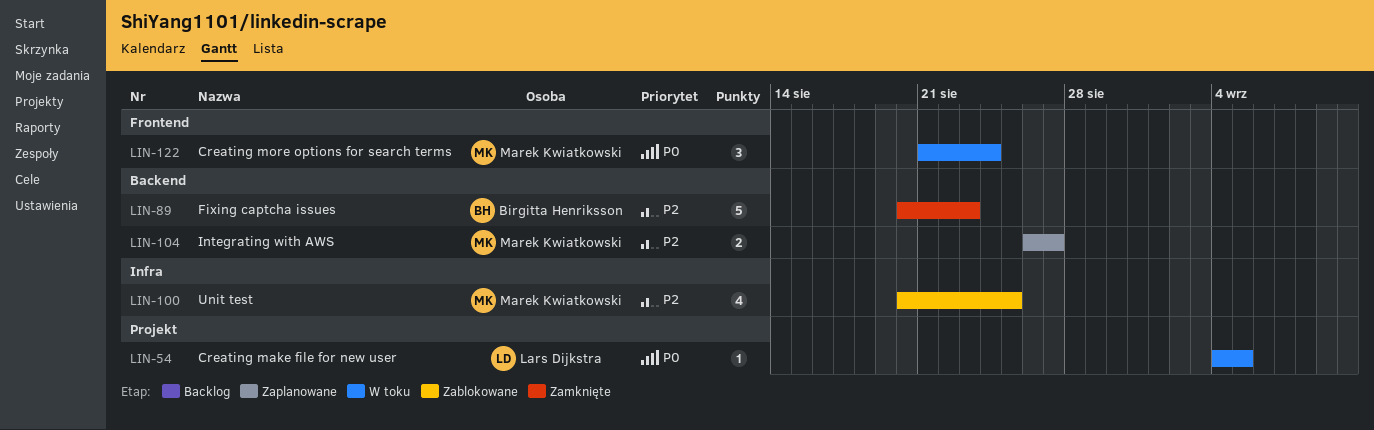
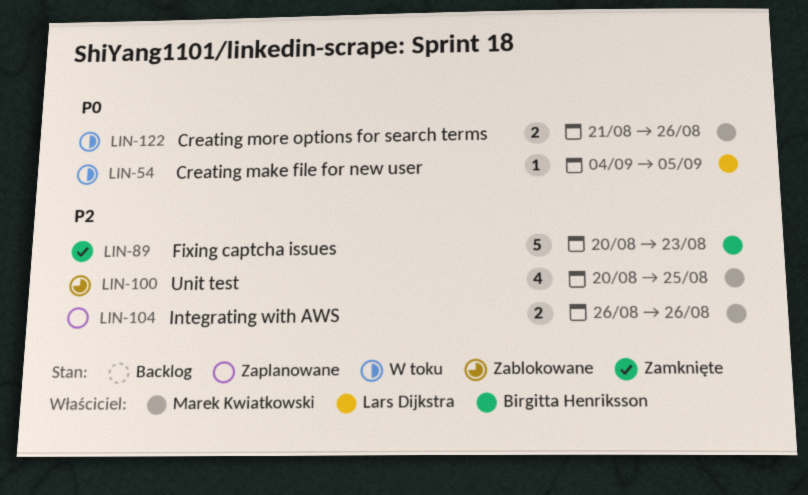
LIN-104, due: Aug 27 -> Aug 26
LIN-122, estimate: 3 -> 2
LIN-122, due: Aug 24 -> Aug 26

